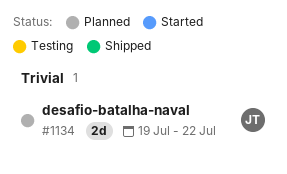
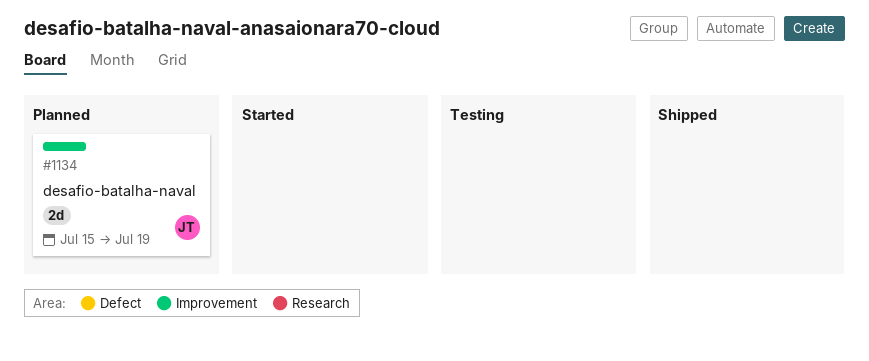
#1134, start: Jul 19 -> Jul 15
#1134, due: Jul 22 -> Jul 19

